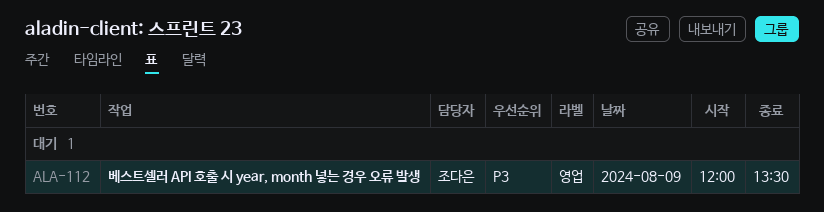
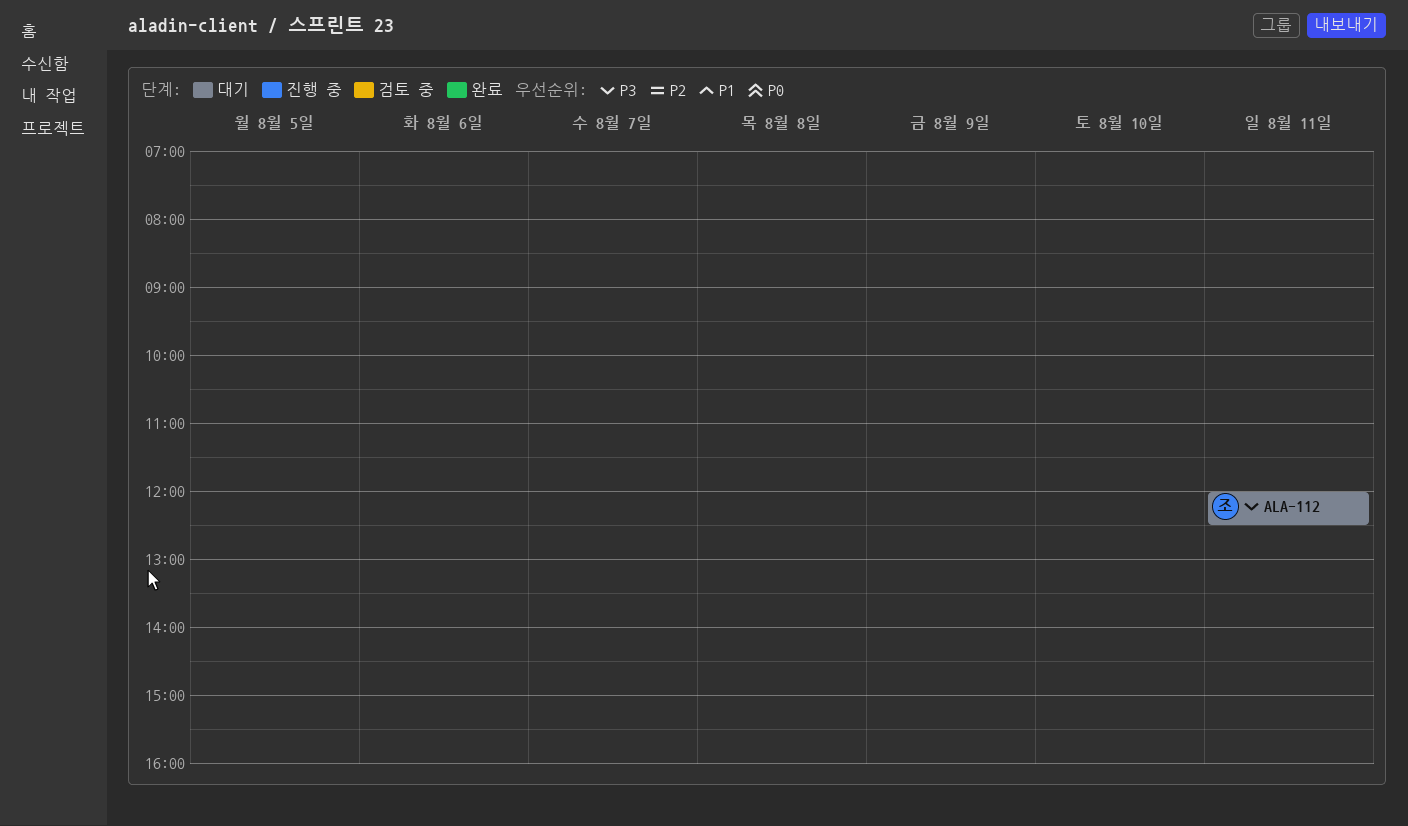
ALA-112, day: Aug 9 -> Aug 11
ALA-112, ends: 13:30 -> 12:30

